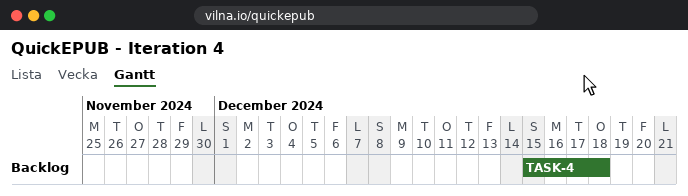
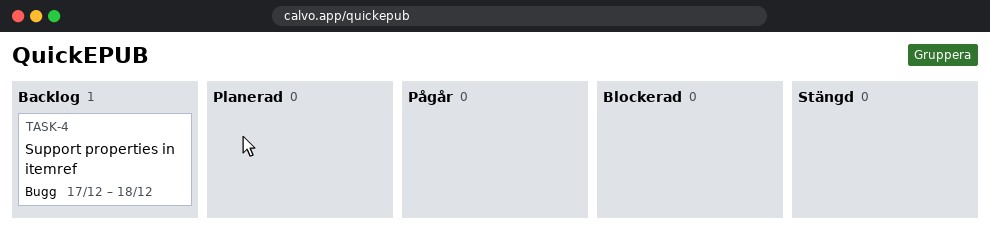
TASK-4, start: Dec 15 -> Dec 17

